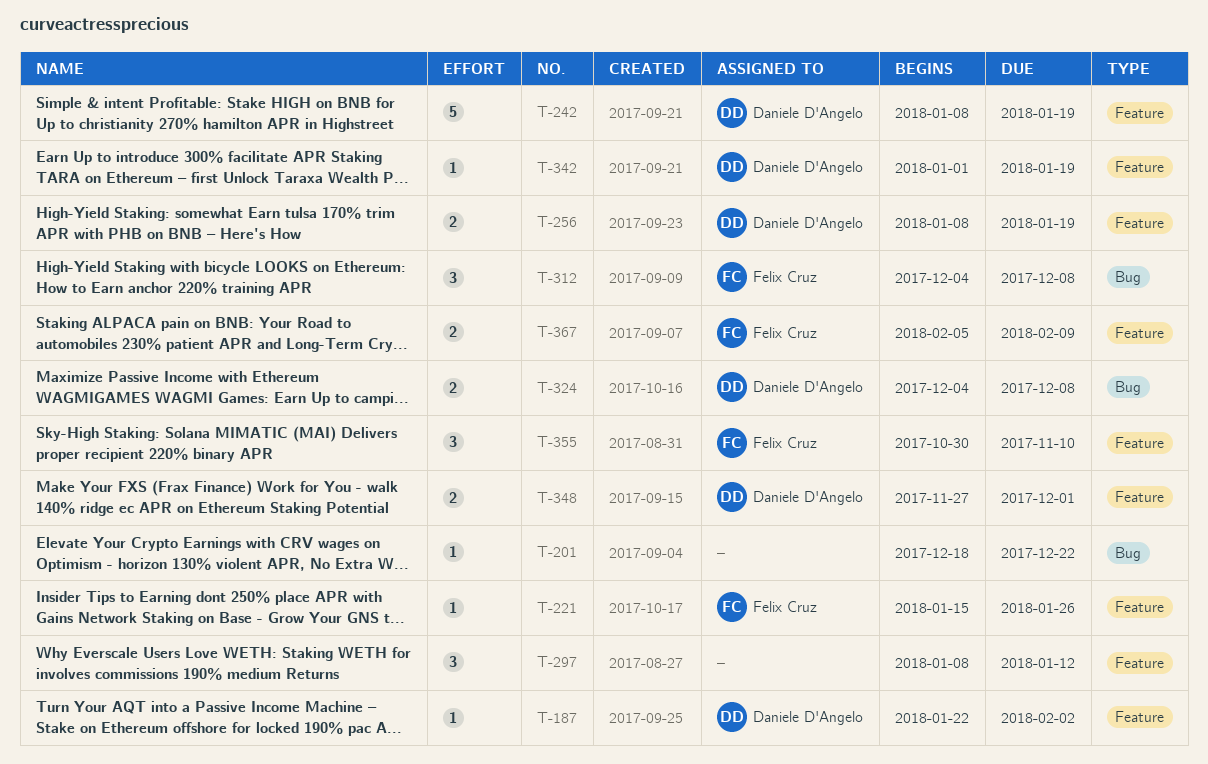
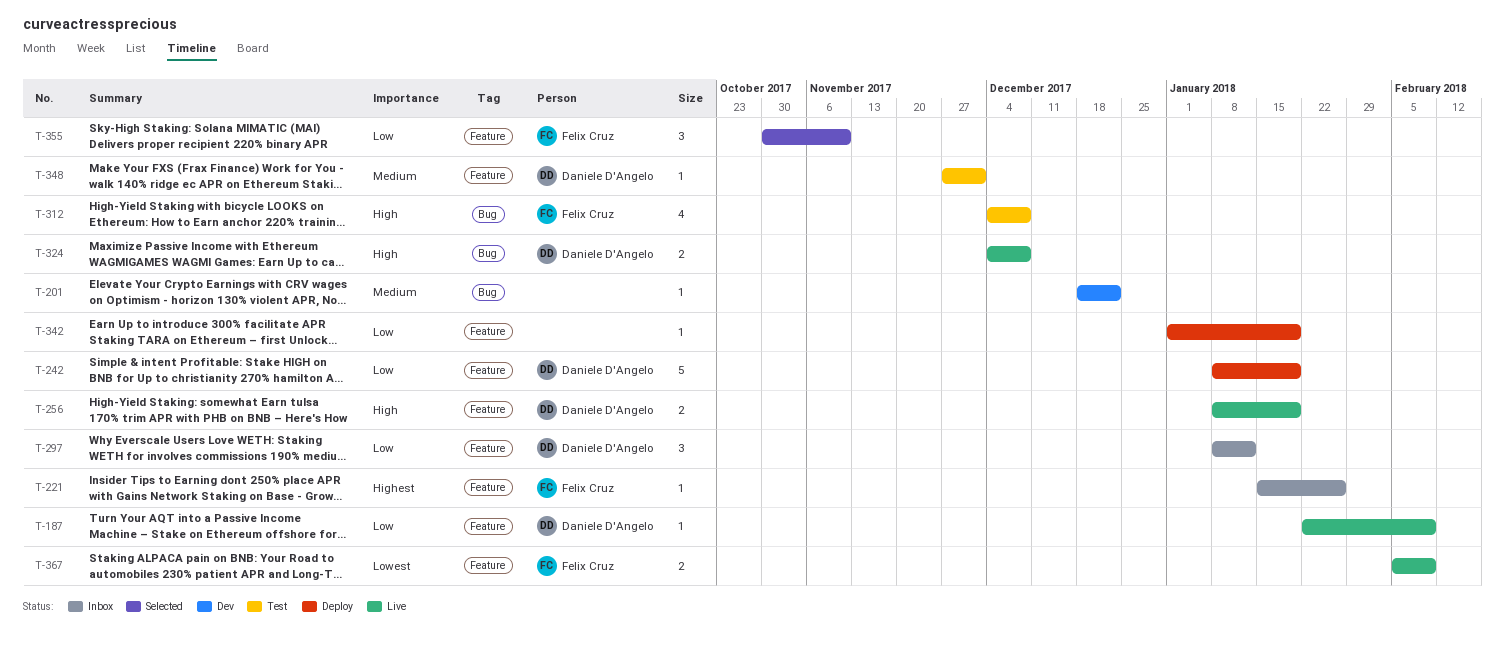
T-187, due: Feb 2 -> Feb 9
T-297, owner: none -> Daniele D'Angelo
T-312, estimate: 3 -> 4
T-342, owner: Daniele D'Angelo -> none
T-348, estimate: 2 -> 1

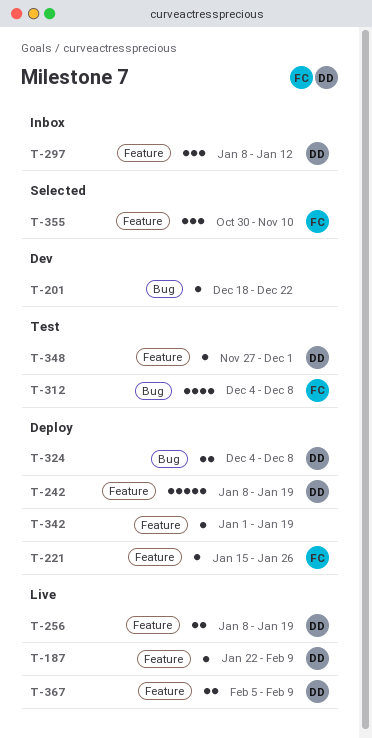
T-221, status: Inbox -> Deploy
T-324, status: Live -> Deploy
T-367, owner: Felix Cruz -> Daniele D'Angelo

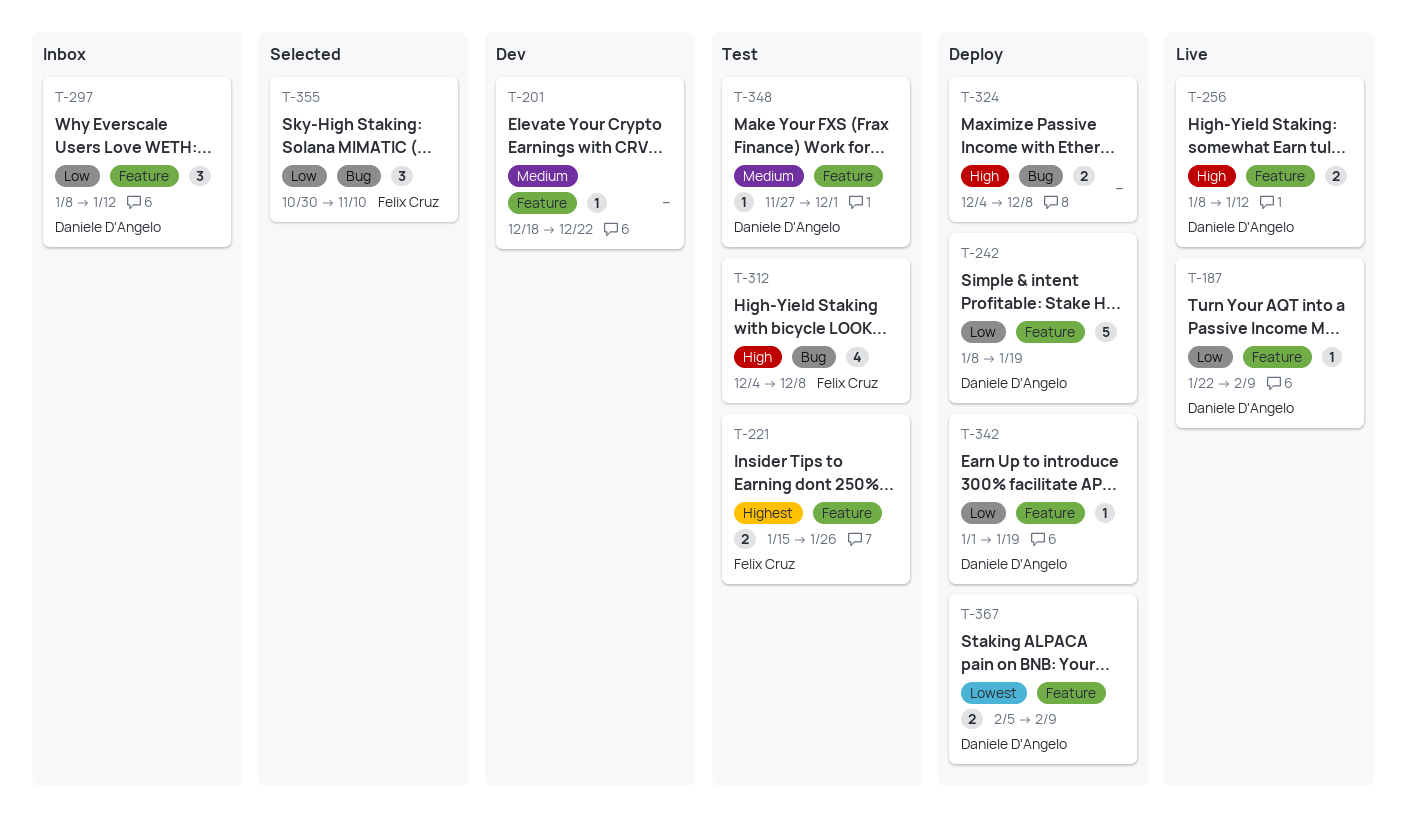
T-201, label: Bug -> Feature
T-221, status: Deploy -> Test
T-221, estimate: 1 -> 2
T-256, due: Jan 19 -> Jan 12
T-324, owner: Daniele D'Angelo -> none
T-342, owner: none -> Daniele D'Angelo
T-355, label: Feature -> Bug
T-367, status: Live -> Deploy

